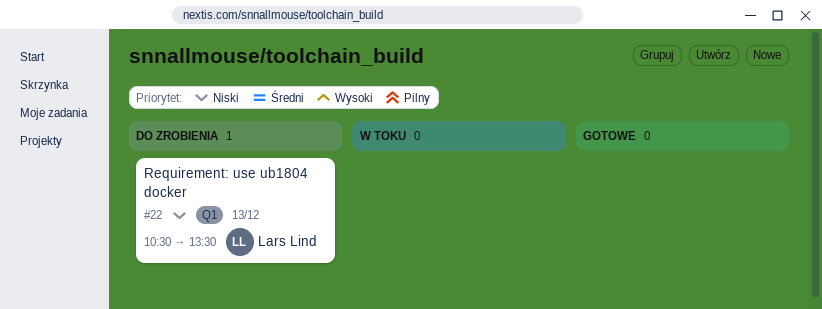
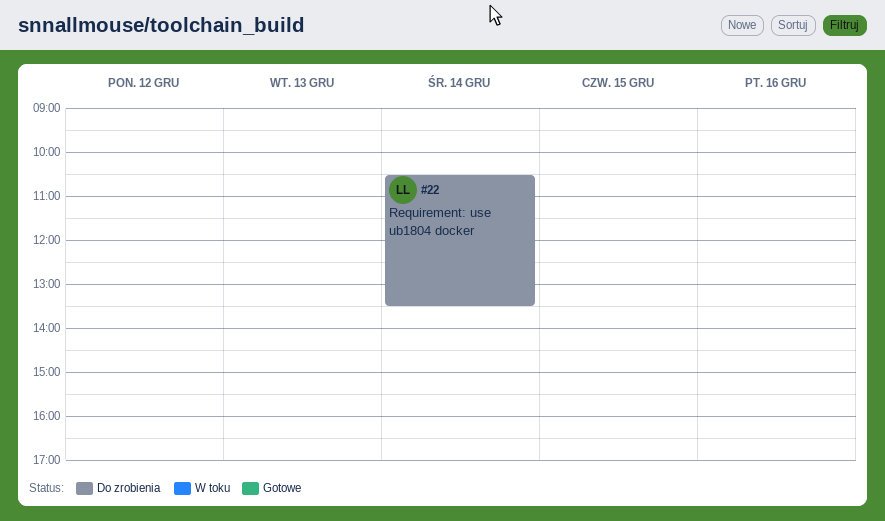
#22, day: Dec 13 -> Dec 14

